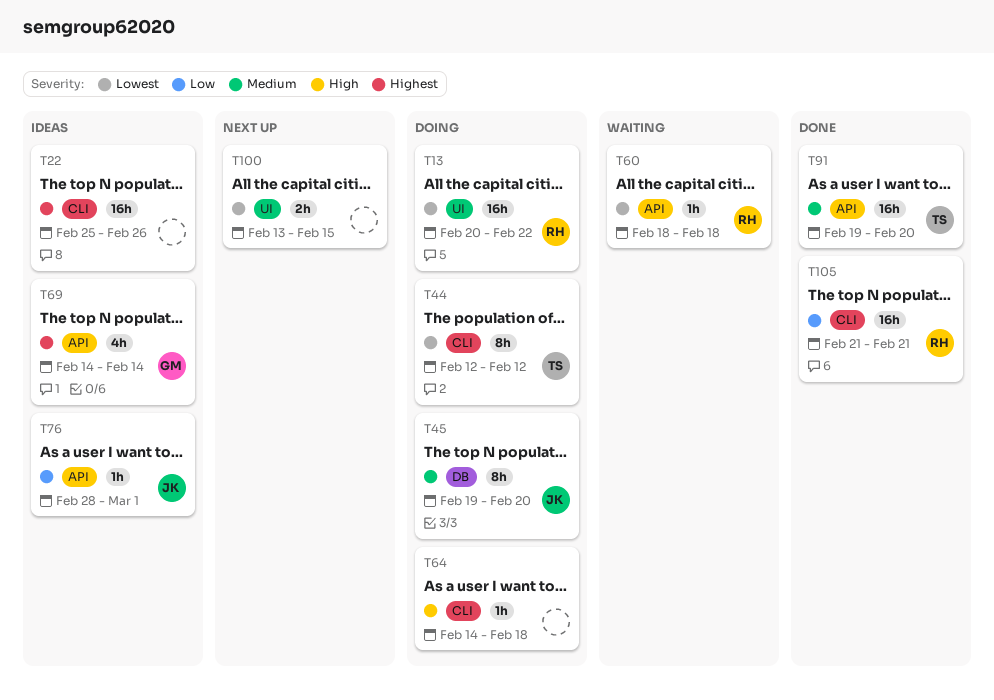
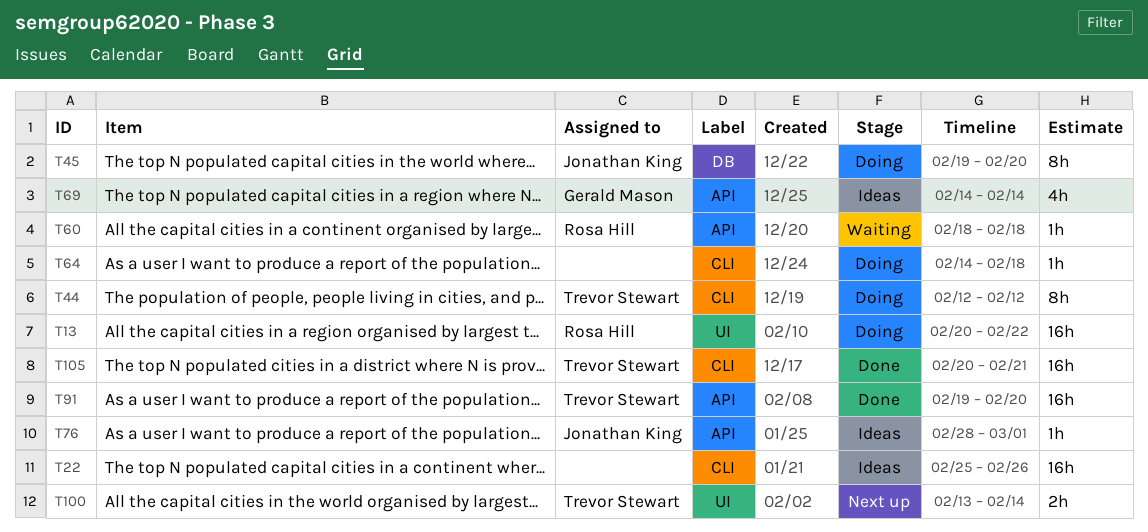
T100, owner: none -> Trevor Stewart
T100, due: Feb 15 -> Feb 14
T105, owner: Rosa Hill -> Trevor Stewart
T105, start: Feb 21 -> Feb 20

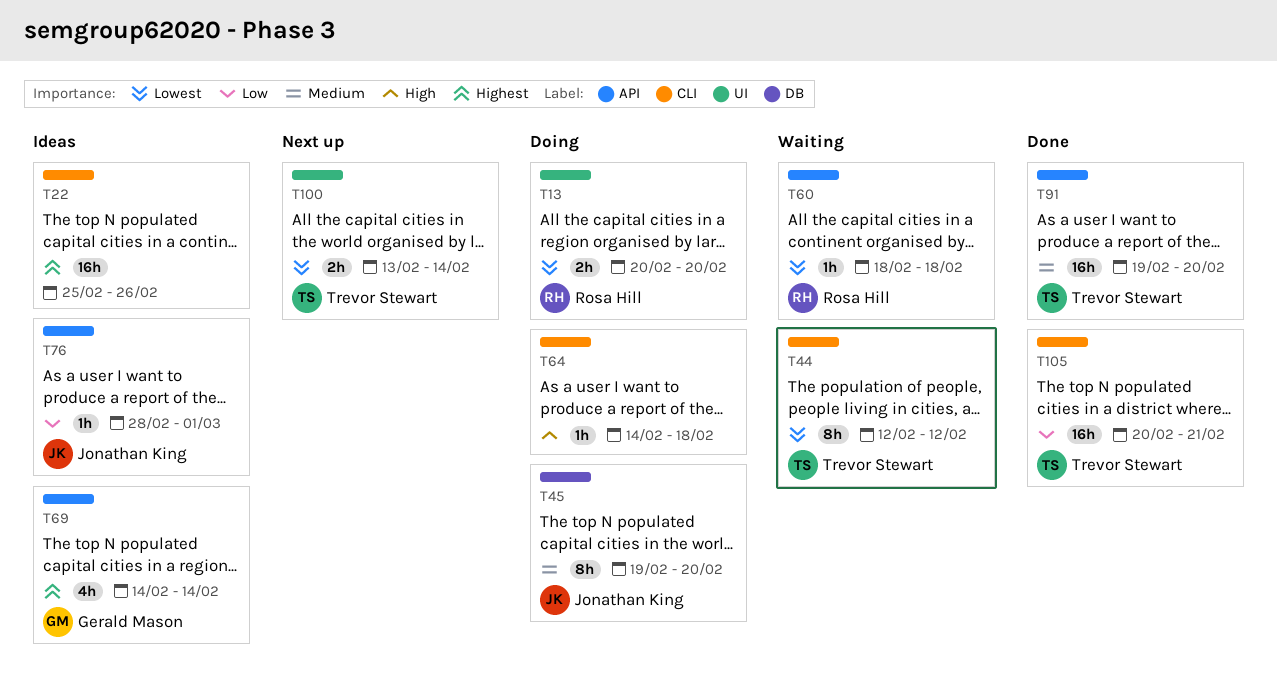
T13, estimate: 16h -> 2h
T13, due: Feb 22 -> Feb 20
T44, status: Doing -> Waiting

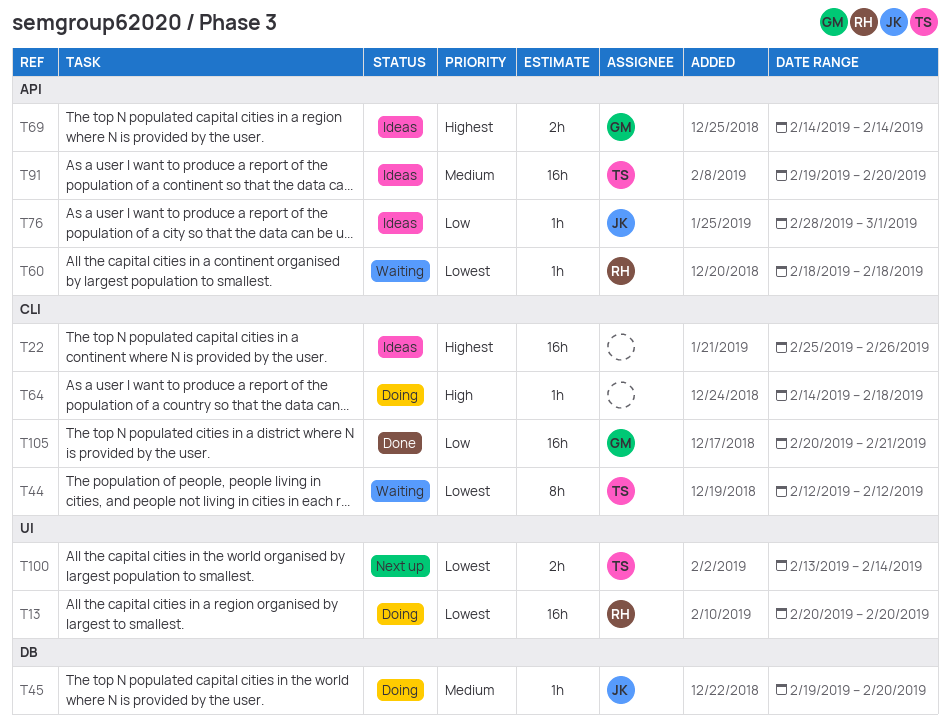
T13, estimate: 2h -> 16h
T45, estimate: 8h -> 1h
T69, estimate: 4h -> 2h
T91, status: Done -> Ideas
T105, owner: Trevor Stewart -> Gerald Mason

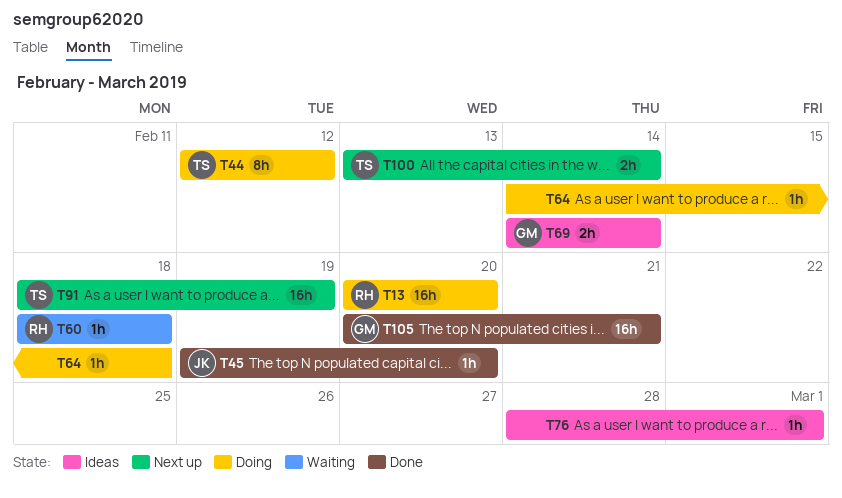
T22: present -> none
T44, status: Waiting -> Doing
T45, status: Doing -> Done
T76, owner: JK -> none
T91, status: Ideas -> Next up
T91, start: Feb 19 -> Feb 18
T91, due: Feb 20 -> Feb 19

